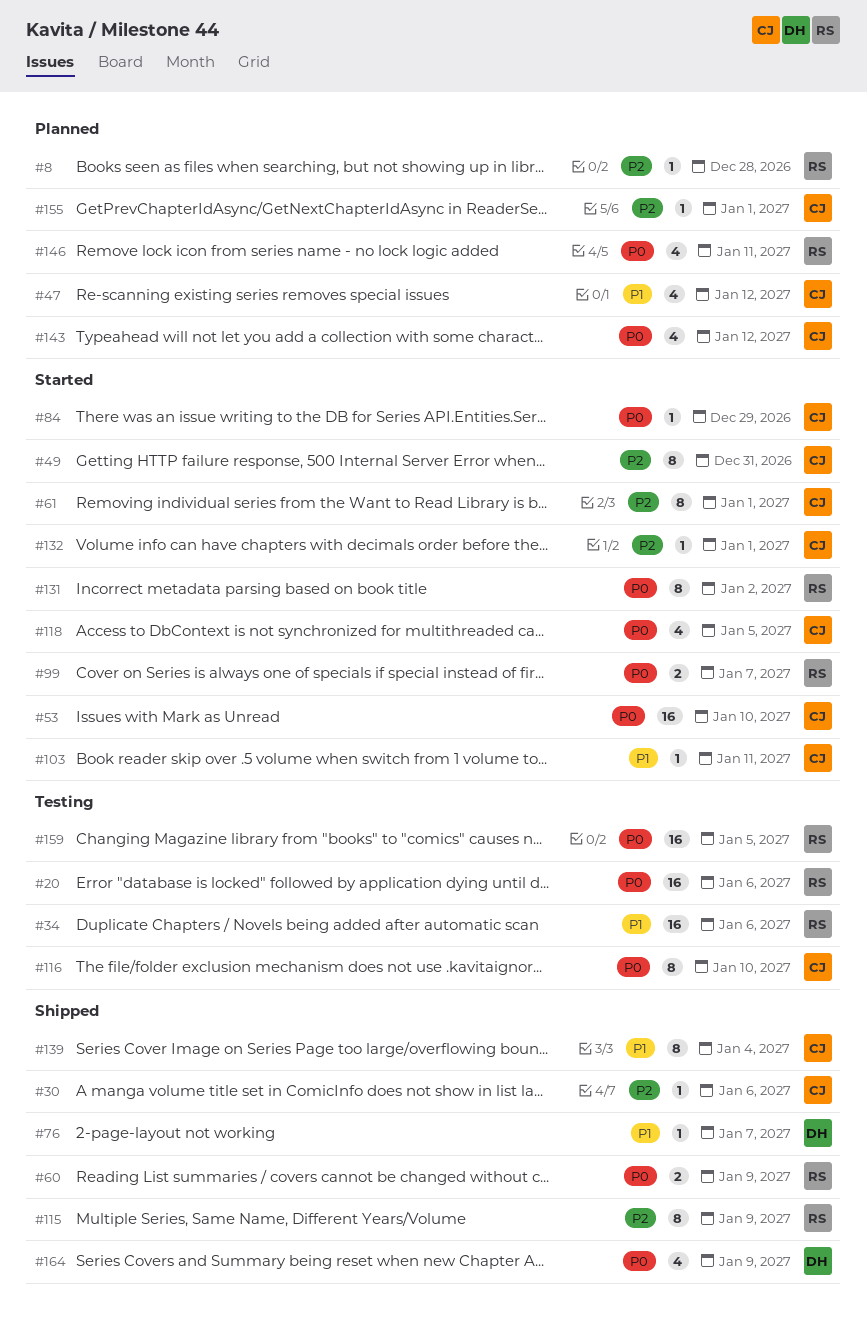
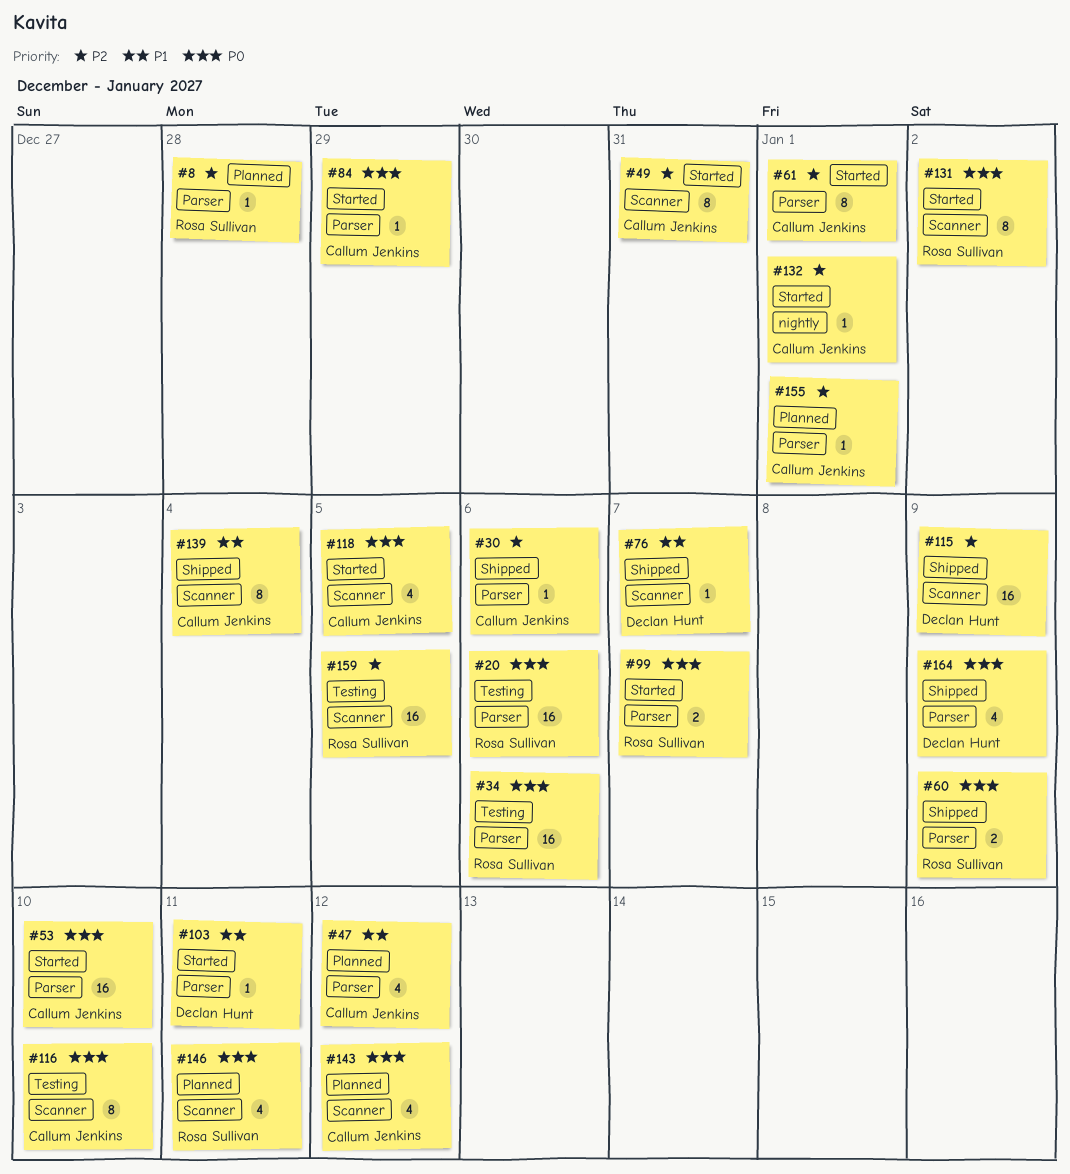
#34, priority: P1 -> P0
#103, owner: Callum Jenkins -> Declan Hunt
#115, owner: Rosa Sullivan -> Declan Hunt
#115, estimate: 8 -> 16
#159, priority: P0 -> P2

